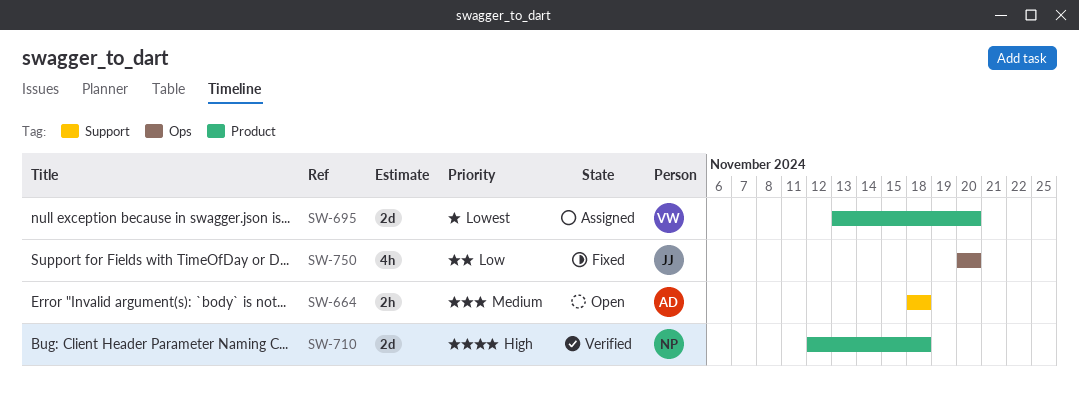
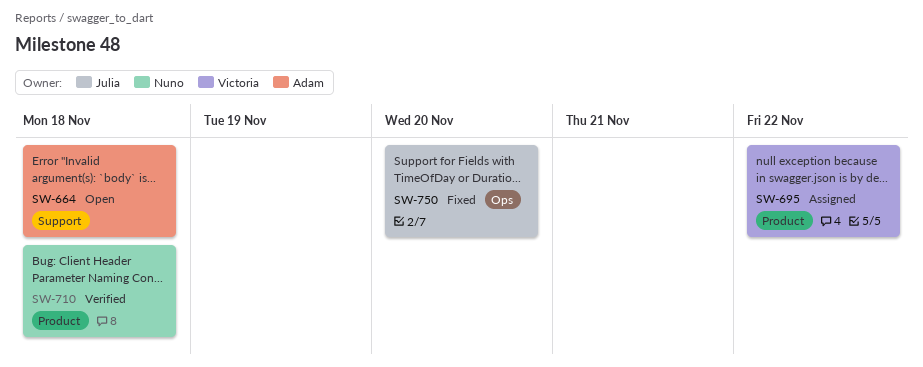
SW-695, due: Nov 20 -> Nov 22

